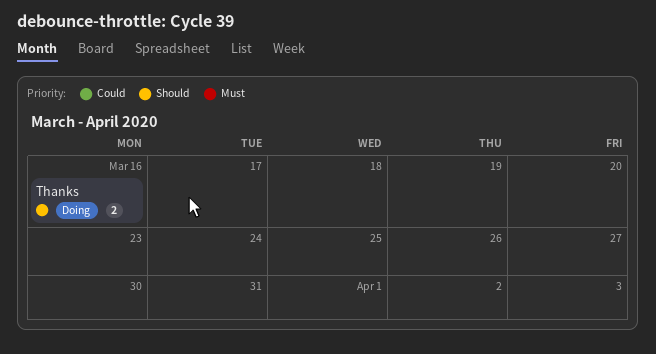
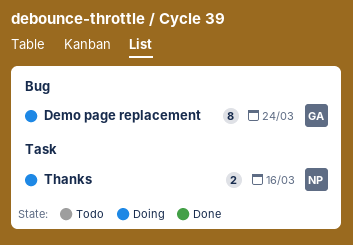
Demo page replacement: none -> present

